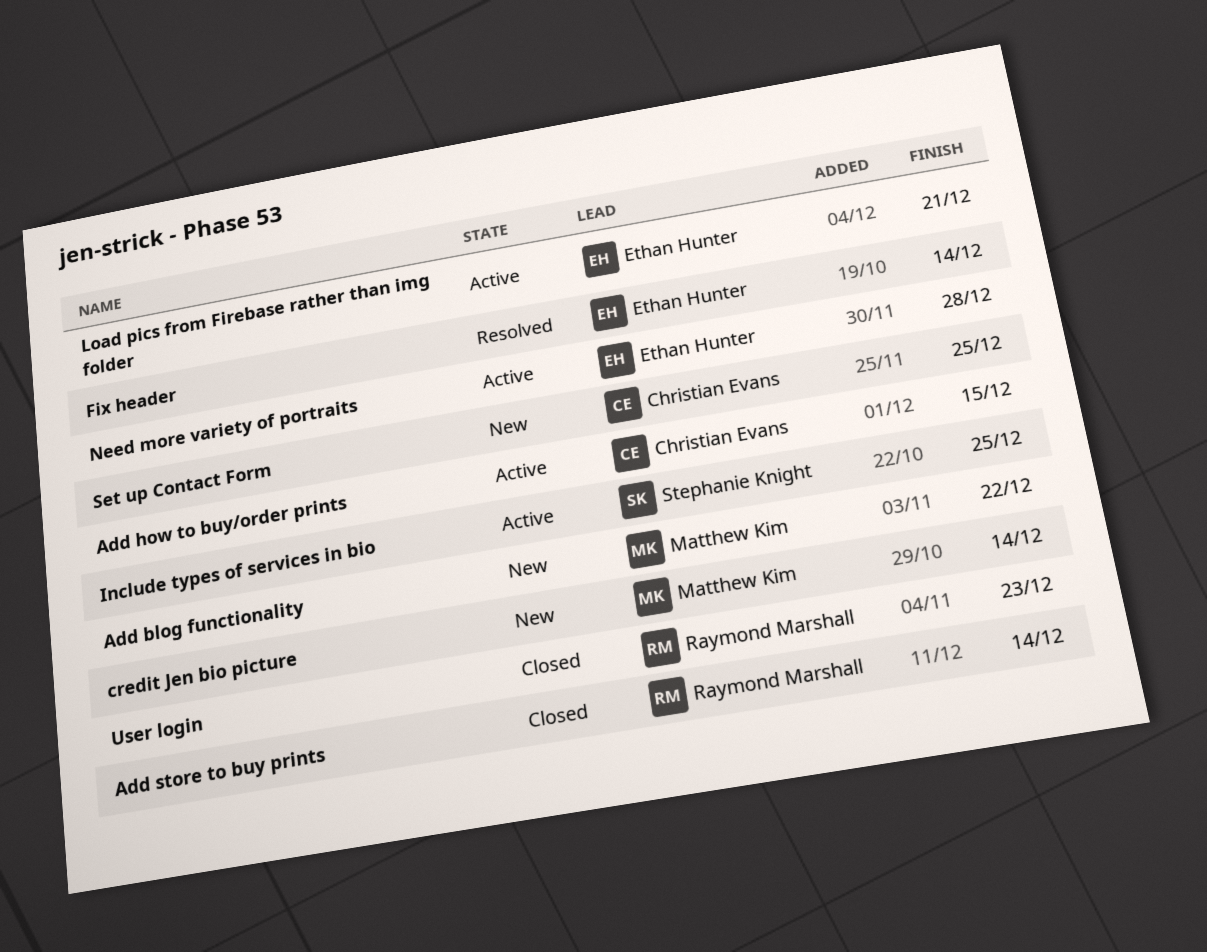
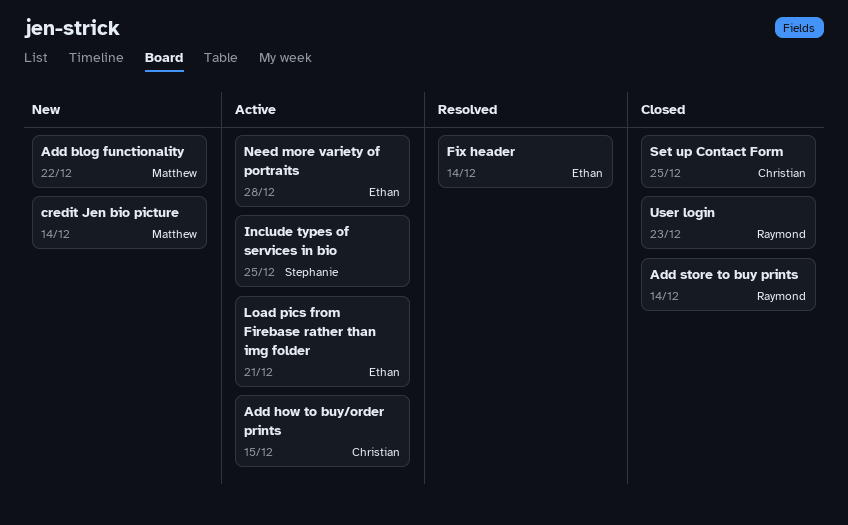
Set up Contact Form, status: New -> Closed

